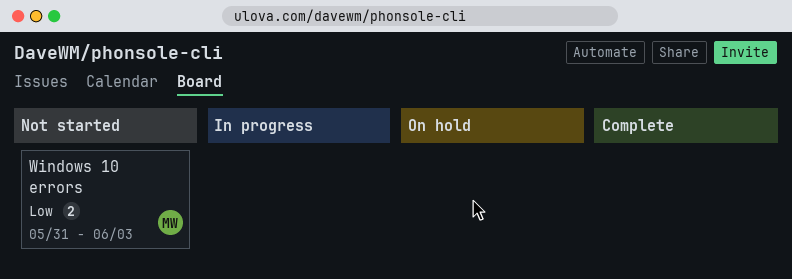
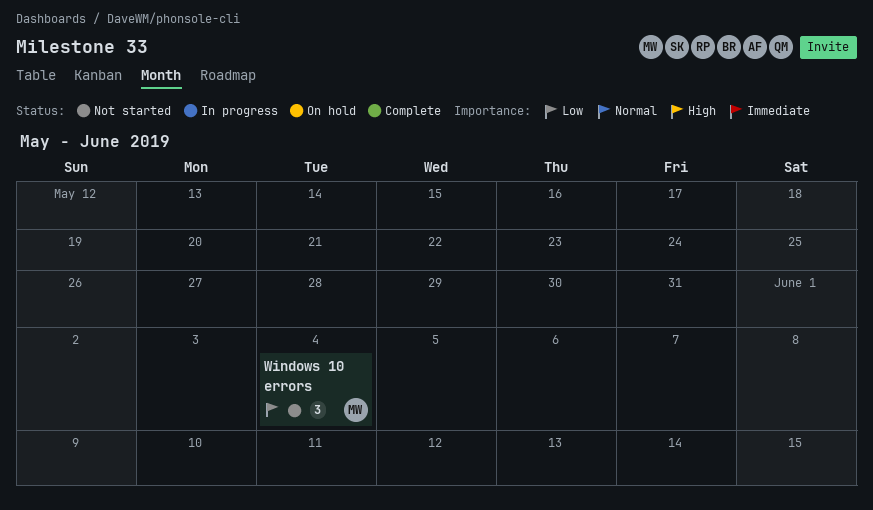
Windows 10 errors, estimate: 2 -> 3
Windows 10 errors, due: Jun 3 -> Jun 4

